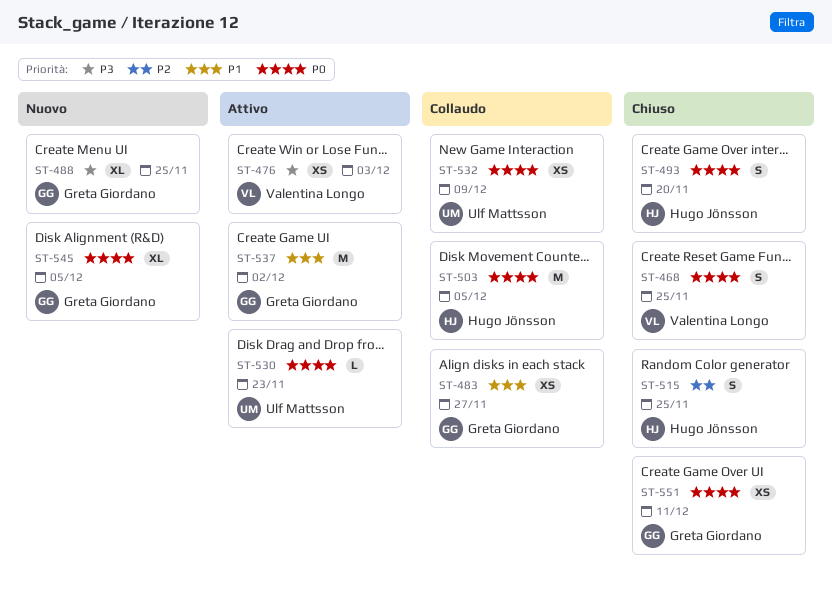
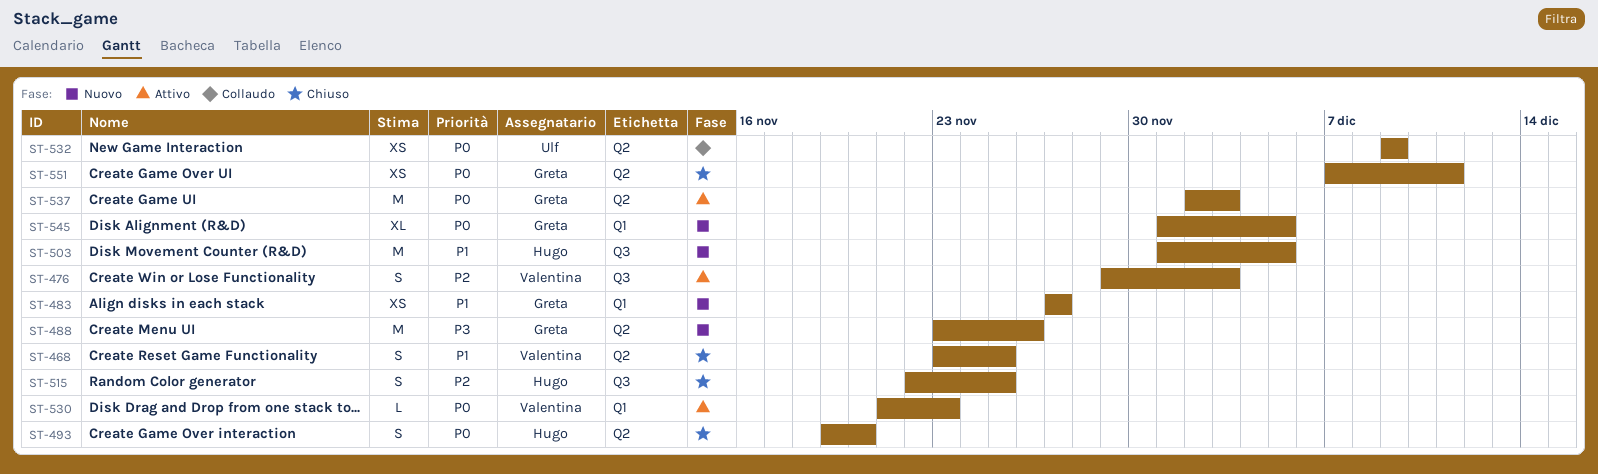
ST-468, priority: P0 -> P1
ST-476, priority: P3 -> P2
ST-476, estimate: XS -> S
ST-483, status: Collaudo -> Nuovo
ST-488, estimate: XL -> M
ST-488, due: Nov 25 -> Nov 26
ST-503, status: Collaudo -> Nuovo
ST-503, priority: P0 -> P1
ST-530, owner: Ulf Mattsson -> Valentina Longo
ST-537, priority: P1 -> P0
ST-537, due: Dec 2 -> Dec 3

